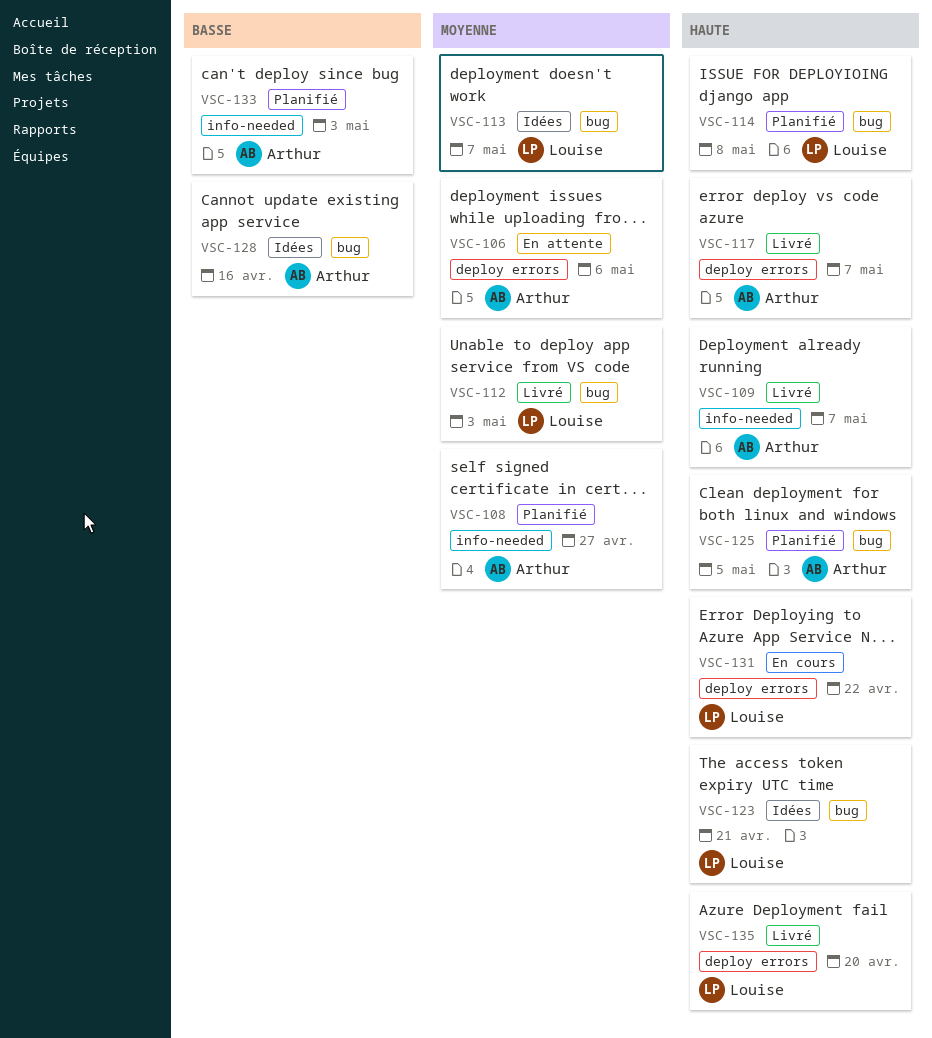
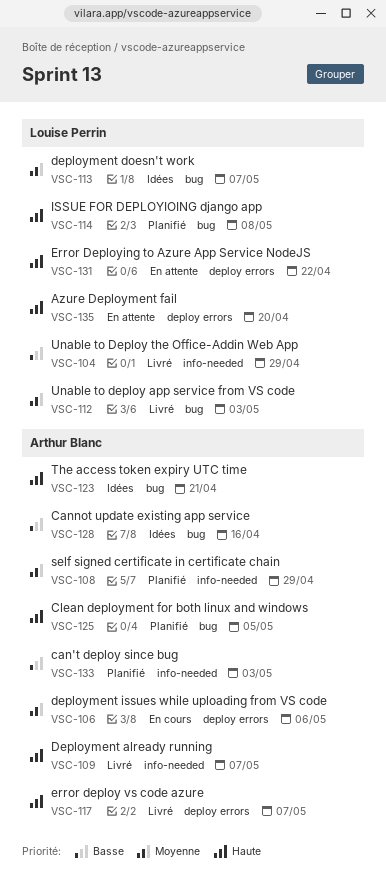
VSC-104: none -> present
VSC-106, status: En attente -> En cours
VSC-108, due: Apr 27 -> Apr 29
VSC-123, owner: Louise Perrin -> Arthur Blanc
VSC-131, status: En cours -> En attente
VSC-135, status: Livré -> En attente

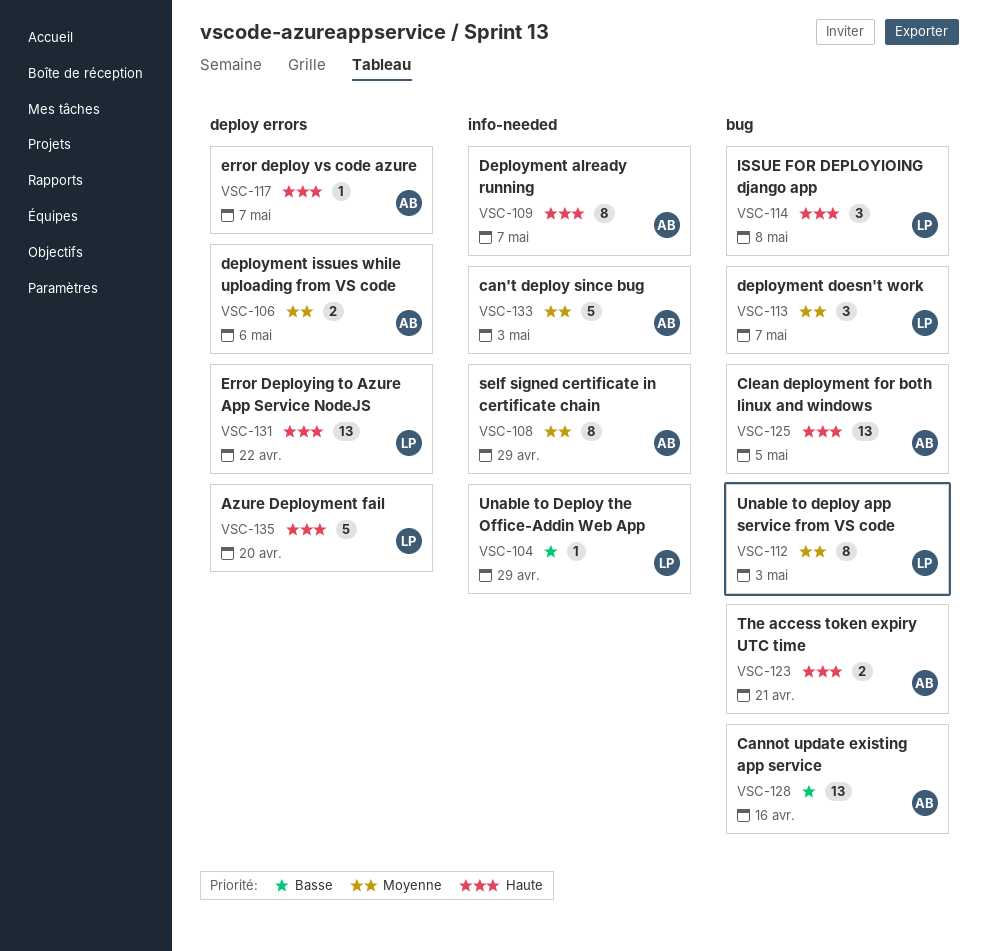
VSC-133, priority: Basse -> Moyenne

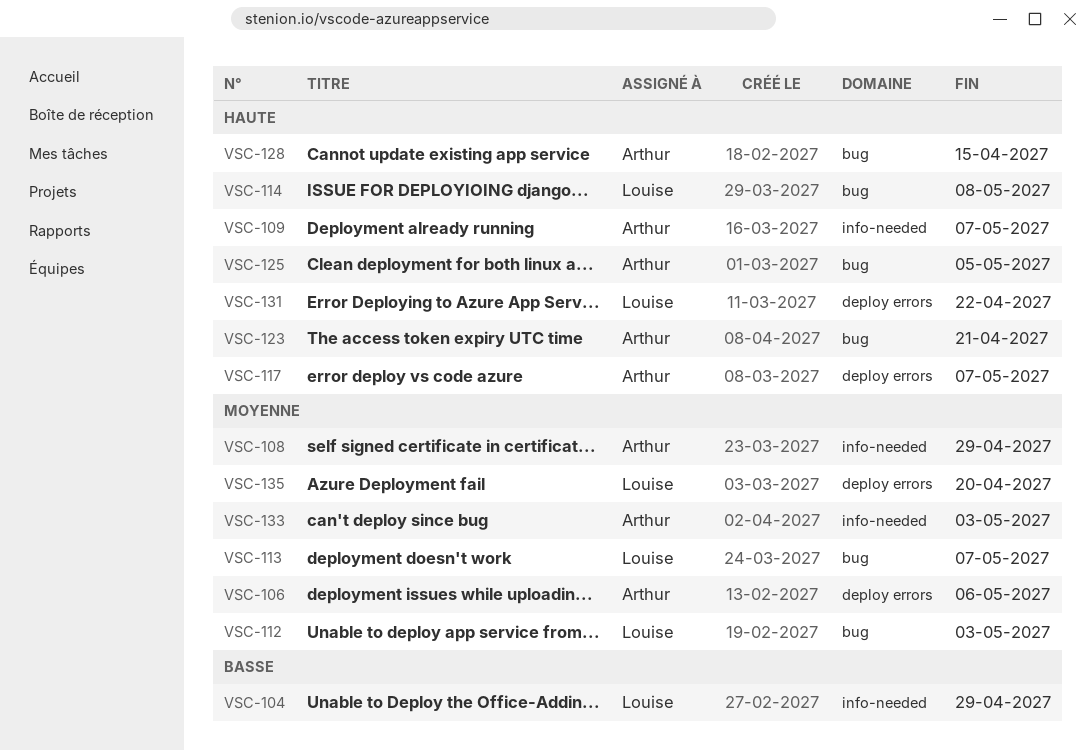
VSC-128, priority: Basse -> Haute
VSC-128, due: Apr 16 -> Apr 15
VSC-135, priority: Haute -> Moyenne

